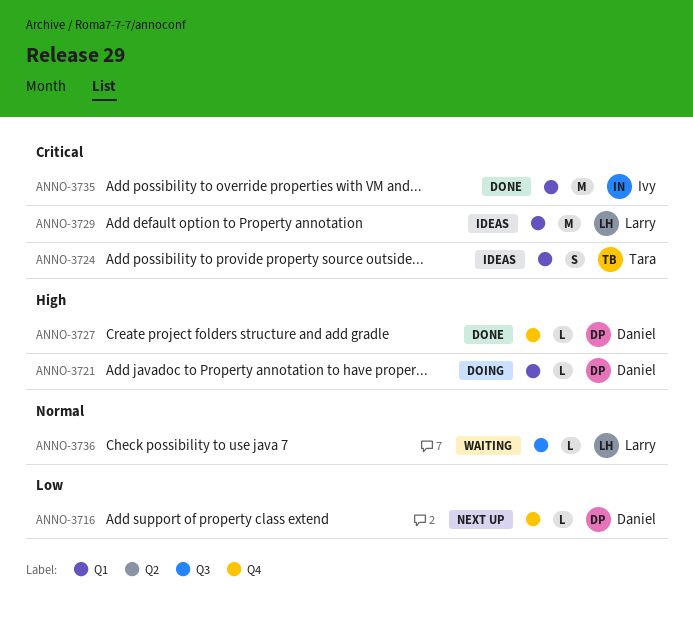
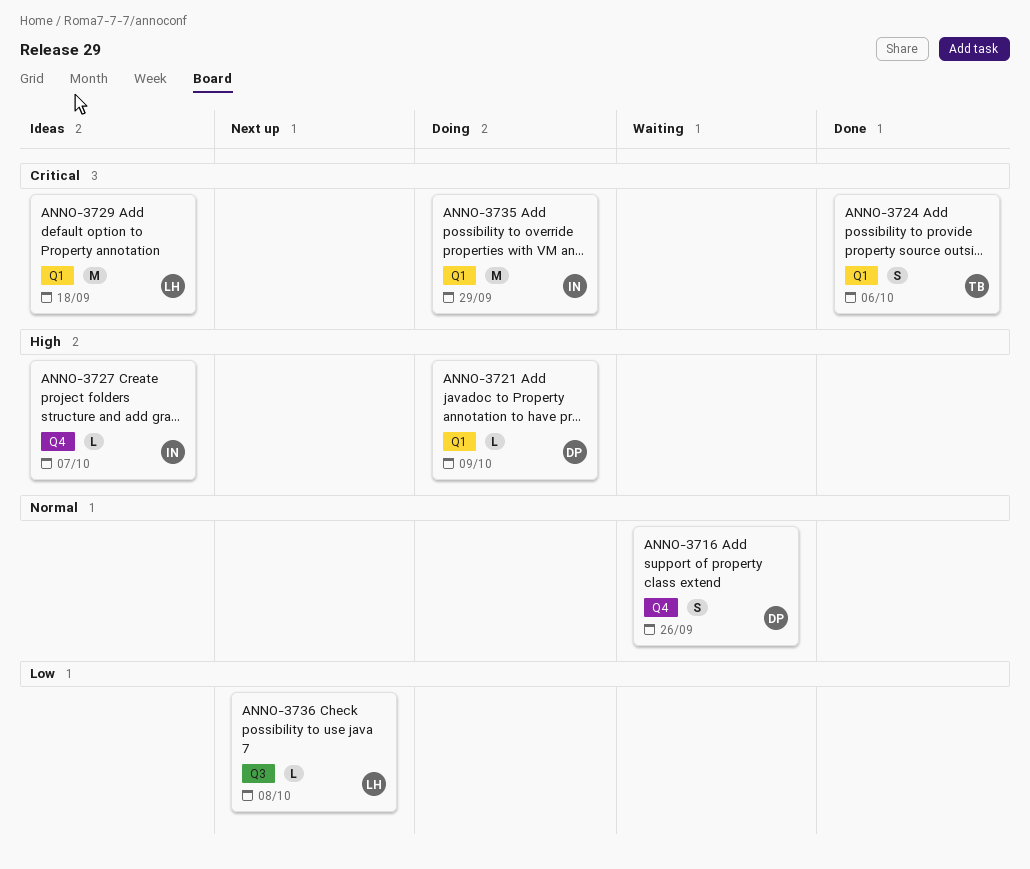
ANNO-3716, status: Next up -> Waiting
ANNO-3716, priority: Low -> Normal
ANNO-3716, estimate: L -> S
ANNO-3724, status: Ideas -> Done
ANNO-3727, status: Done -> Ideas
ANNO-3727, owner: Daniel -> Ivy
ANNO-3735, status: Done -> Doing
ANNO-3736, status: Waiting -> Next up
ANNO-3736, priority: Normal -> Low

